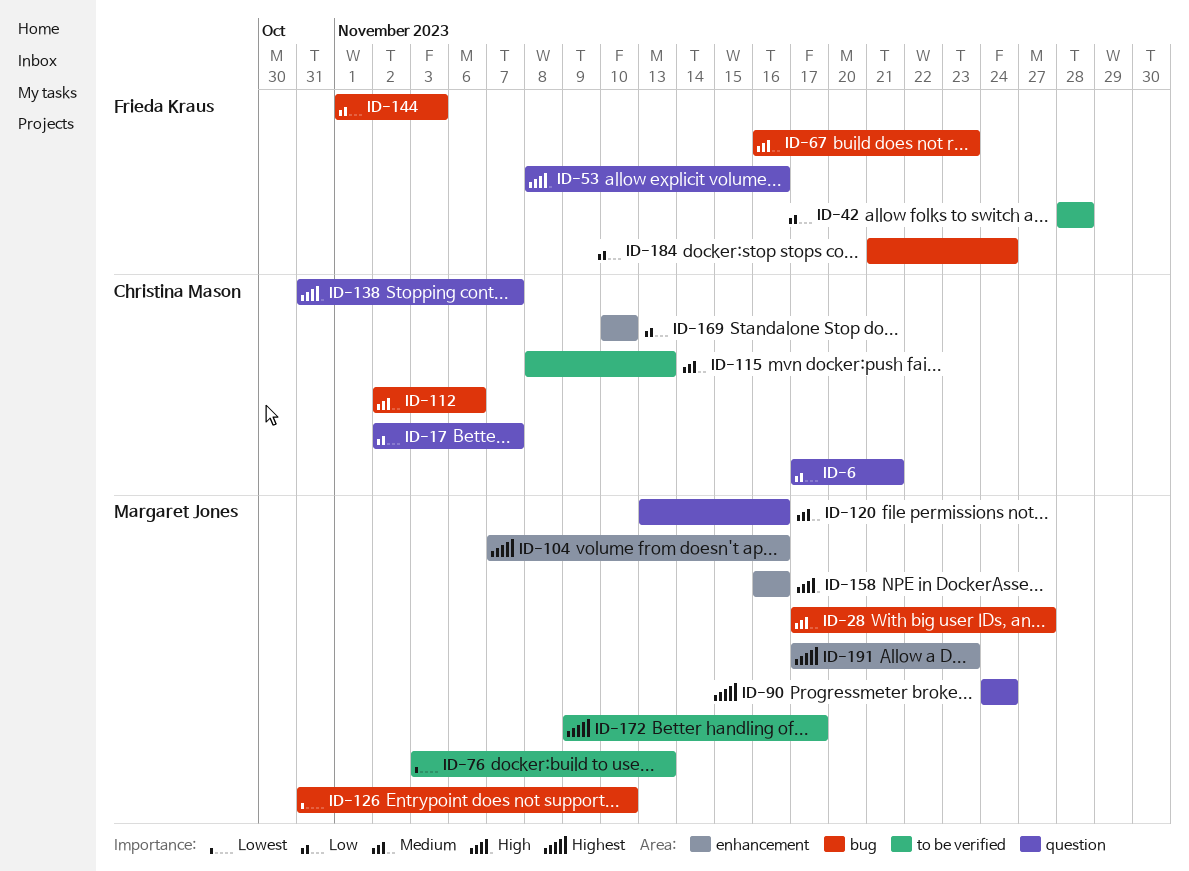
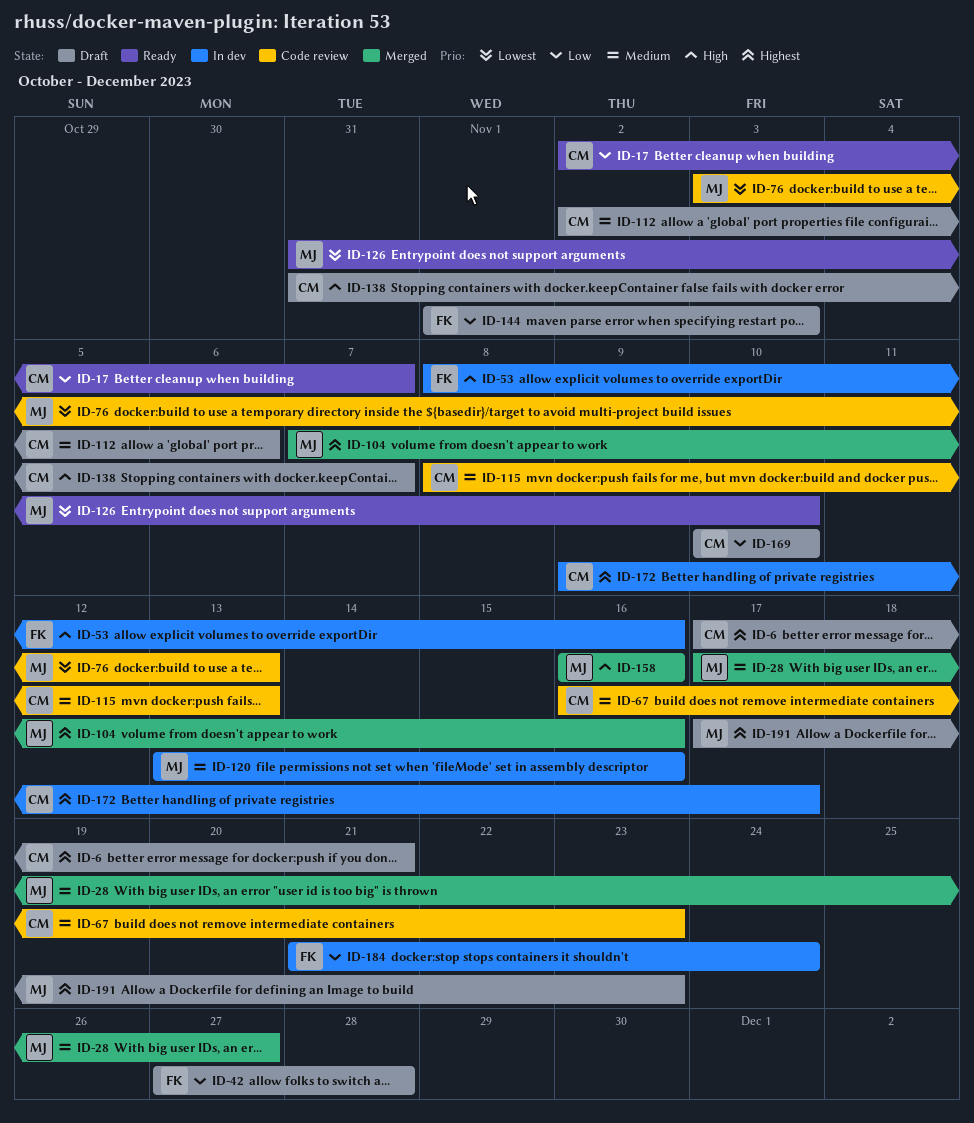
ID-6, priority: Low -> Highest
ID-42, start: Nov 28 -> Nov 27
ID-67, owner: Frieda Kraus -> Christina Mason
ID-90: present -> none
ID-172, owner: Margaret Jones -> Christina Mason

